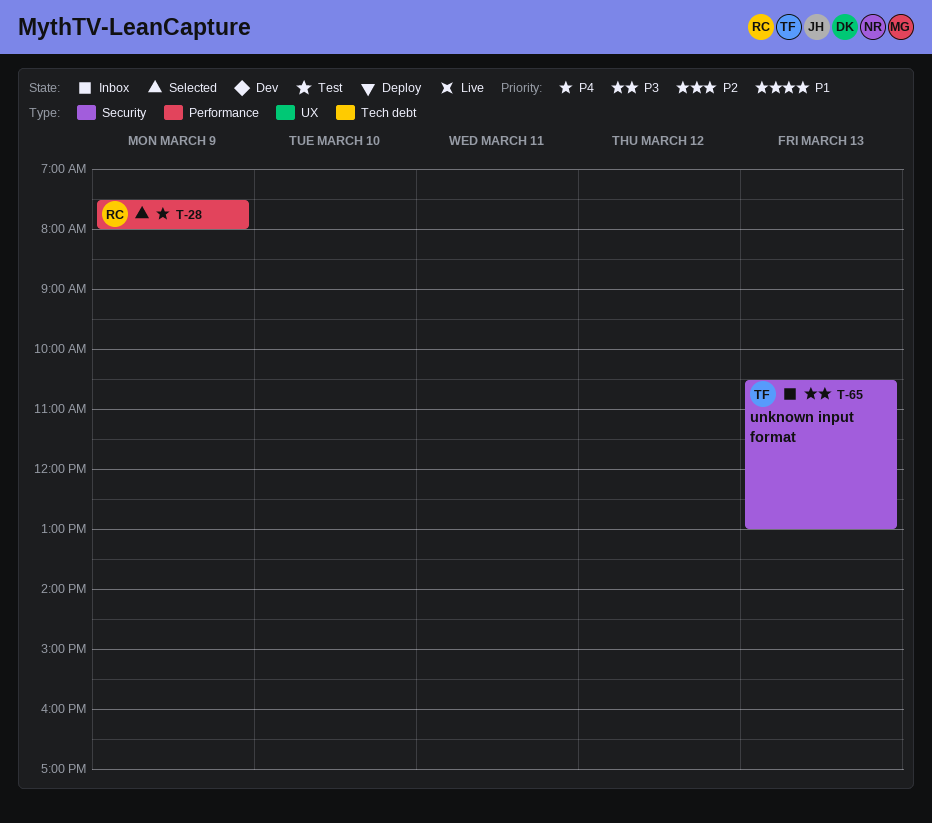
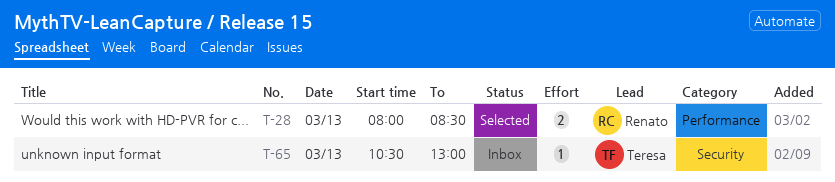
T-28, day: Mar 9 -> Mar 13
T-28, begins: 07:30 -> 08:00
T-28, ends: 08:00 -> 08:30

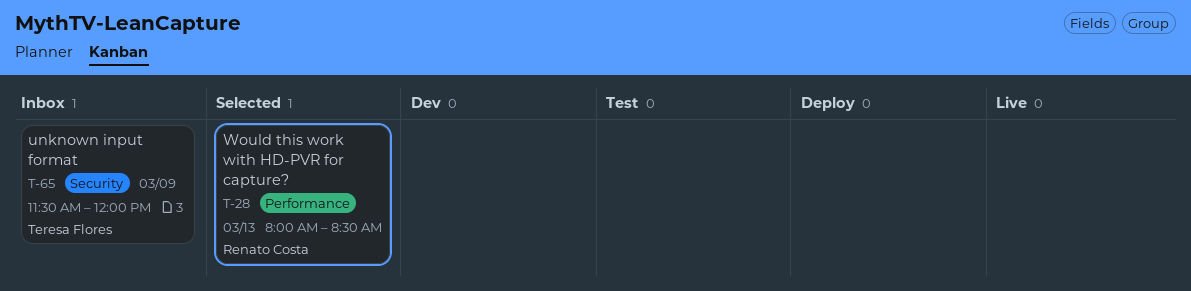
T-65, day: Mar 13 -> Mar 9
T-65, begins: 10:30 -> 11:30
T-65, ends: 13:00 -> 12:00

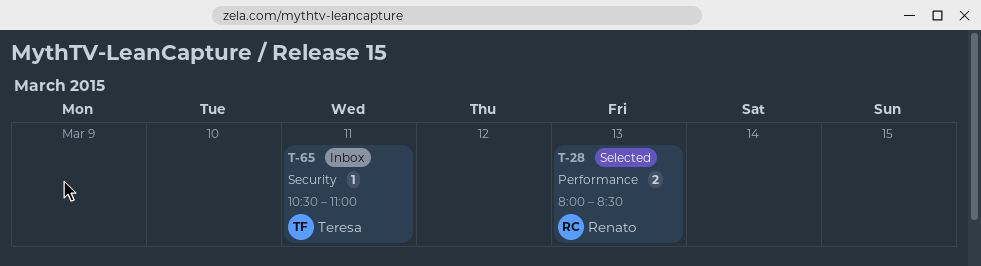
T-65, day: Mar 9 -> Mar 11
T-65, begins: 11:30 -> 10:30
T-65, ends: 12:00 -> 11:00

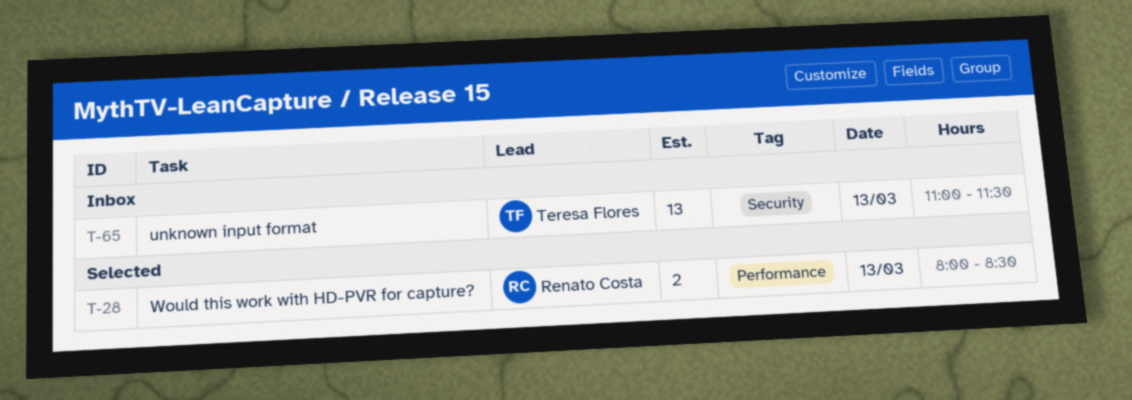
T-65, estimate: 1 -> 13
T-65, day: Mar 11 -> Mar 13
T-65, begins: 10:30 -> 11:00
T-65, ends: 11:00 -> 11:30

